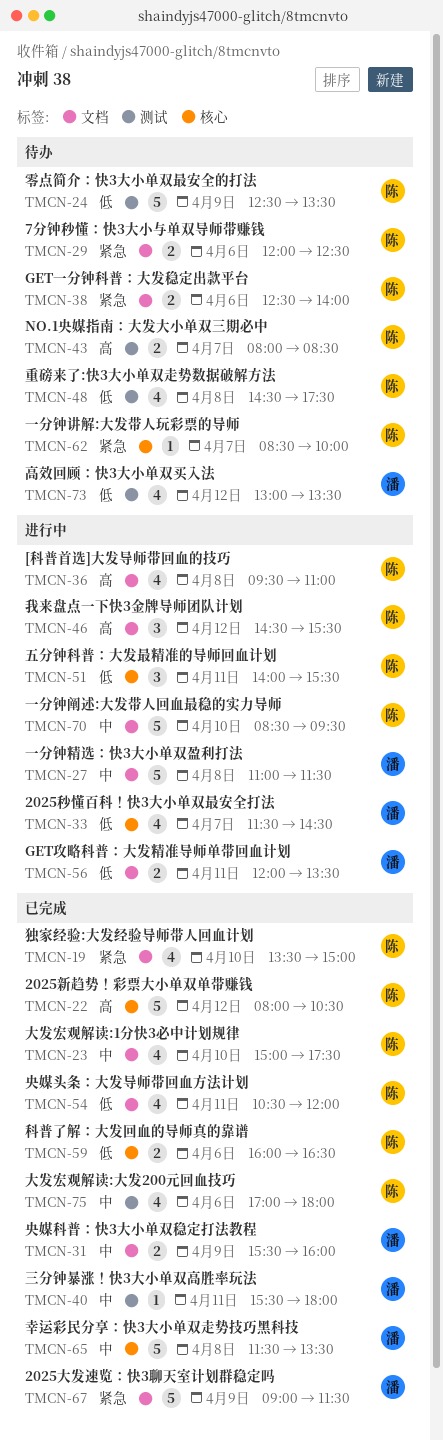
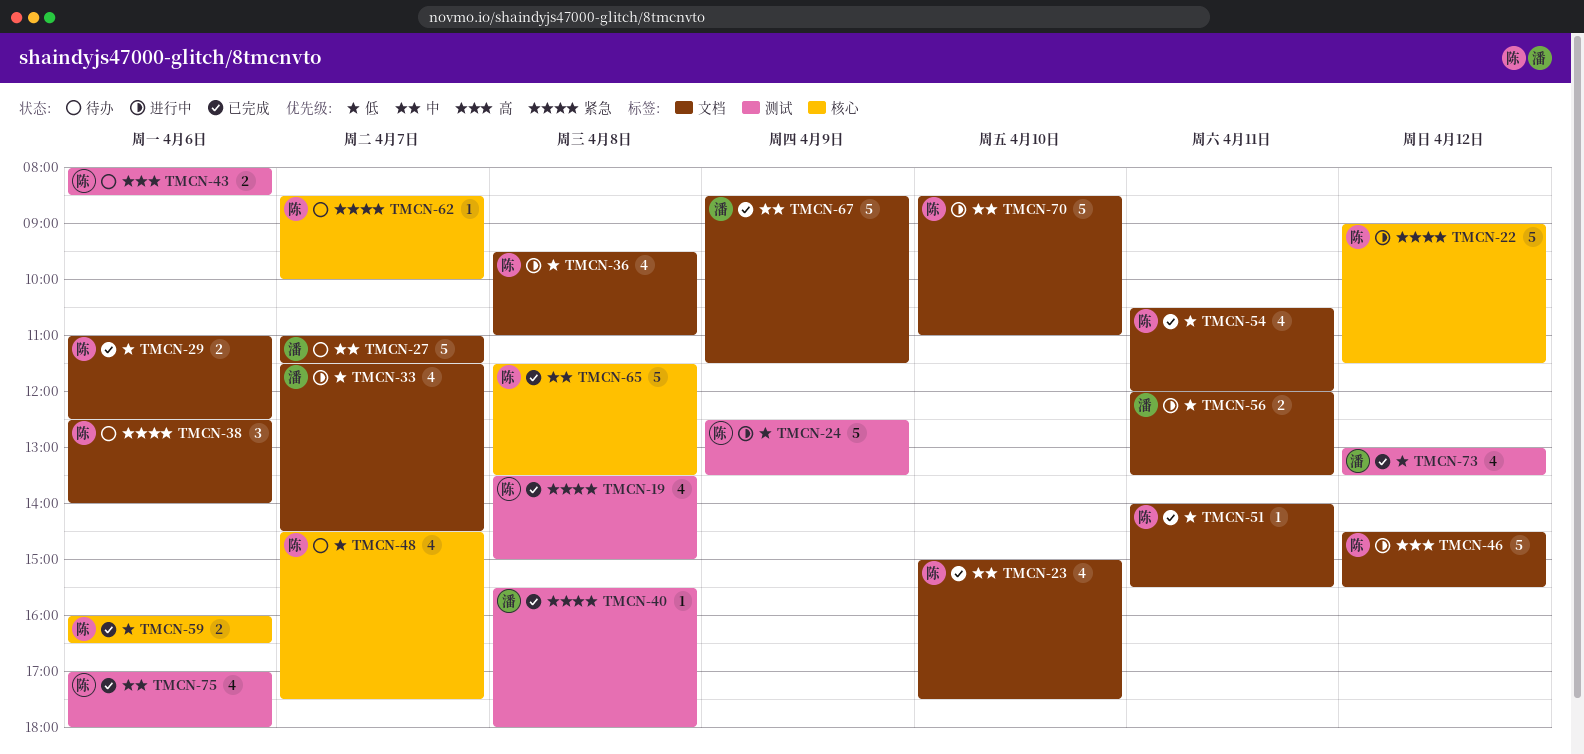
TMCN-19, label: 文档 -> 测试
TMCN-19, day: Apr 10 -> Apr 8
TMCN-22, status: 已完成 -> 进行中
TMCN-22, priority: 高 -> 紧急
TMCN-22, begins: 08:00 -> 09:00
TMCN-22, ends: 10:30 -> 11:30
TMCN-24, status: 待办 -> 进行中
TMCN-27, status: 进行中 -> 待办
TMCN-27, day: Apr 8 -> Apr 7
TMCN-29, status: 待办 -> 已完成
TMCN-29, priority: 紧急 -> 低
TMCN-29, begins: 12:00 -> 11:00
TMCN-31: present -> none
TMCN-33, label: 核心 -> 文档
TMCN-36, priority: 高 -> 低
TMCN-38, estimate: 2 -> 3
TMCN-40, priority: 中 -> 紧急
TMCN-40, day: Apr 11 -> Apr 8
TMCN-43, day: Apr 7 -> Apr 6
TMCN-46, estimate: 3 -> 5
TMCN-48, label: 测试 -> 核心
TMCN-48, day: Apr 8 -> Apr 7
TMCN-51, status: 进行中 -> 已完成
TMCN-51, label: 核心 -> 文档
TMCN-51, estimate: 3 -> 1
TMCN-65, owner: 潘 -> 陈
TMCN-67, priority: 紧急 -> 中
TMCN-67, begins: 09:00 -> 08:30
TMCN-70, ends: 09:30 -> 11:00
TMCN-73, status: 待办 -> 已完成

